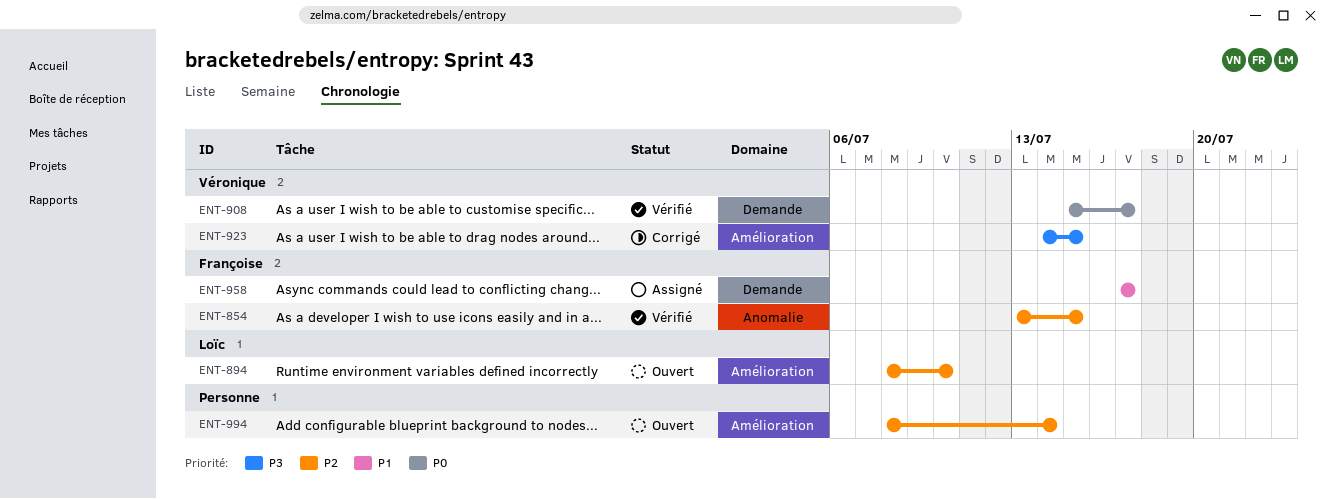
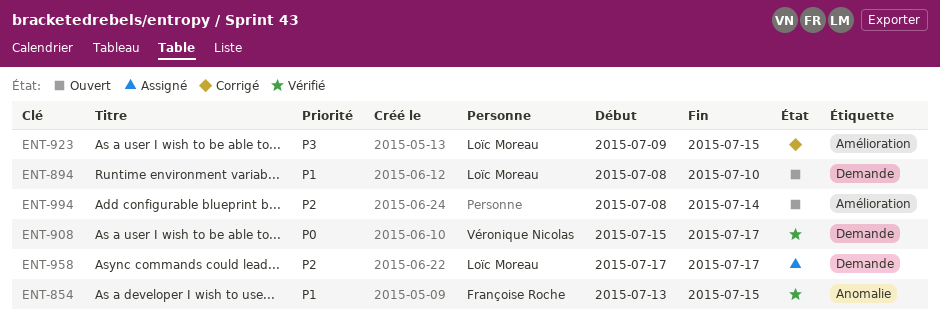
ENT-854, priority: P2 -> P1
ENT-894, priority: P2 -> P1
ENT-894, label: Amélioration -> Demande
ENT-923, owner: Véronique Nicolas -> Loïc Moreau
ENT-923, start: Jul 14 -> Jul 9
ENT-958, owner: Françoise Roche -> Loïc Moreau
ENT-958, priority: P1 -> P2

